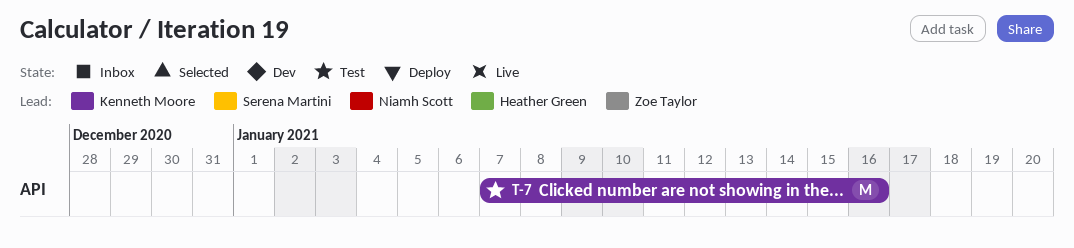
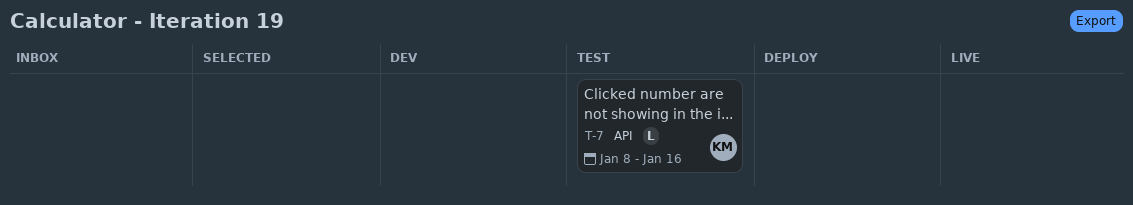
T-7, estimate: M -> L
T-7, start: Jan 7 -> Jan 8

